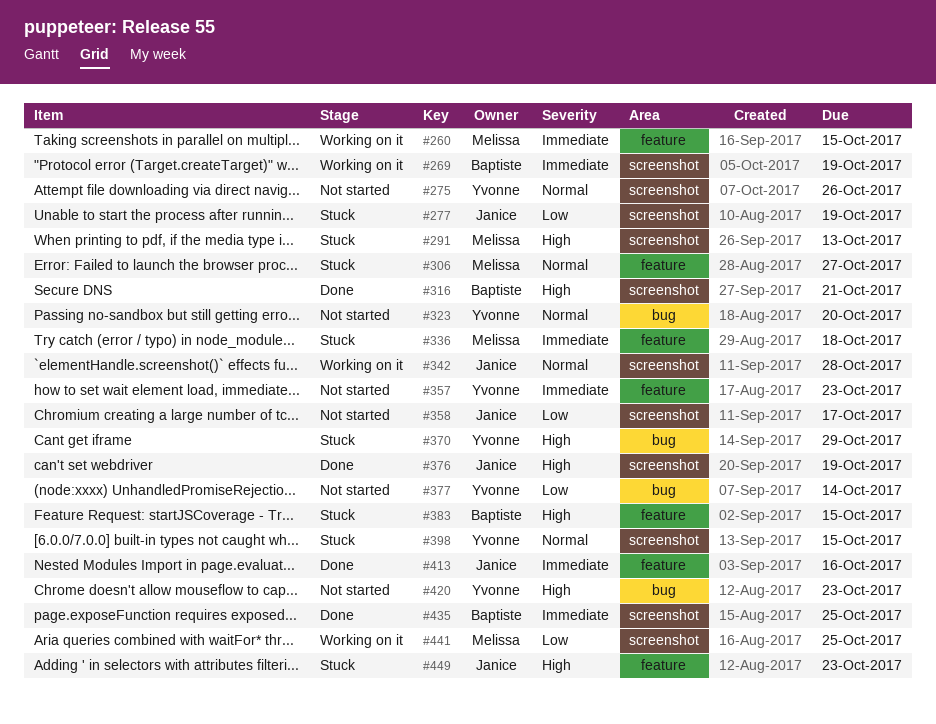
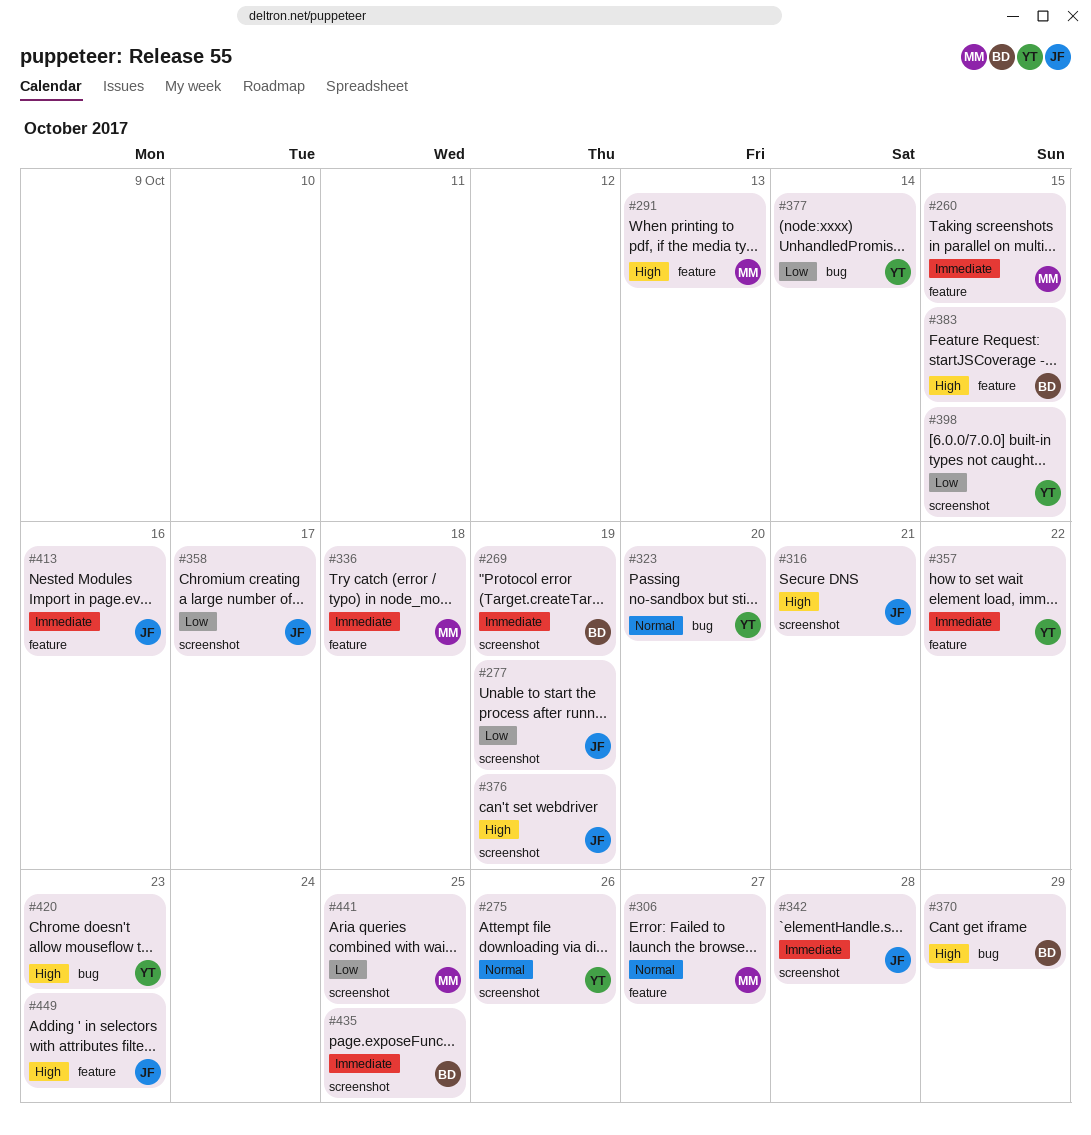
#291, label: screenshot -> feature
#316, owner: Baptiste -> Janice
#342, priority: Normal -> Immediate
#357, due: Oct 23 -> Oct 22
#370, owner: Yvonne -> Baptiste
#398, priority: Normal -> Low

